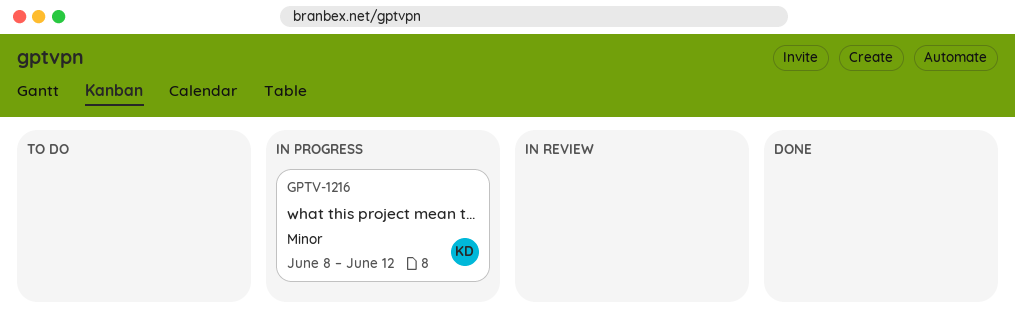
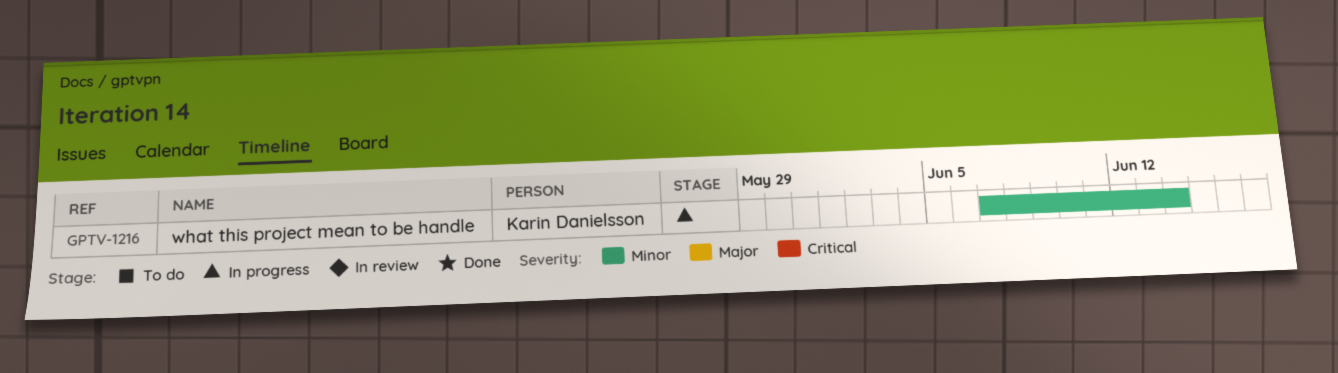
GPTV-1216, start: Jun 8 -> Jun 7
GPTV-1216, due: Jun 12 -> Jun 14

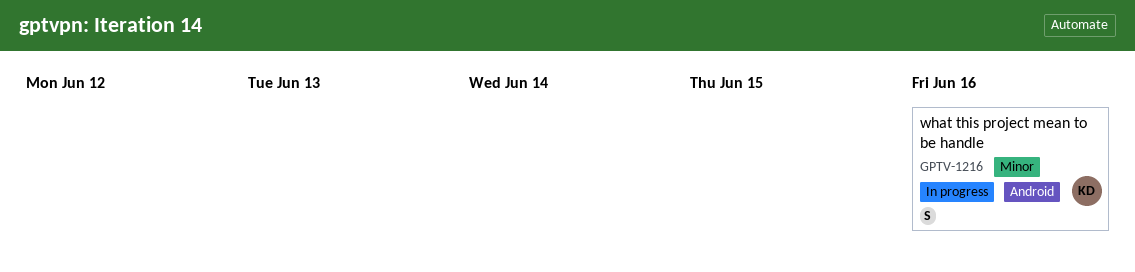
GPTV-1216, due: Jun 14 -> Jun 16

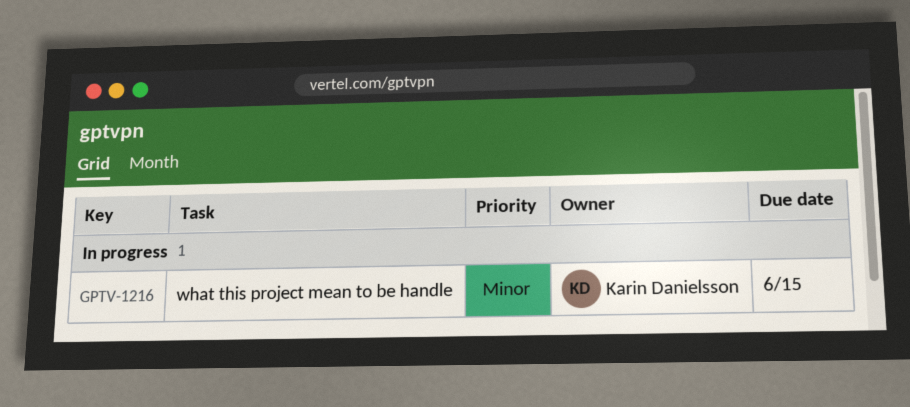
GPTV-1216, due: Jun 16 -> Jun 15

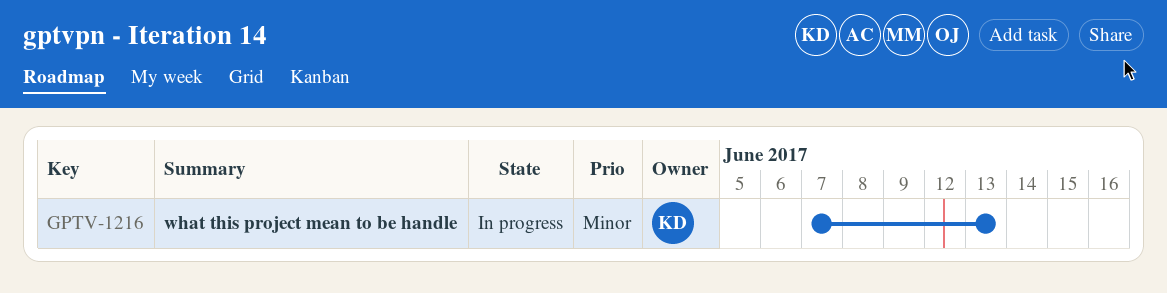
GPTV-1216, due: Jun 15 -> Jun 13

